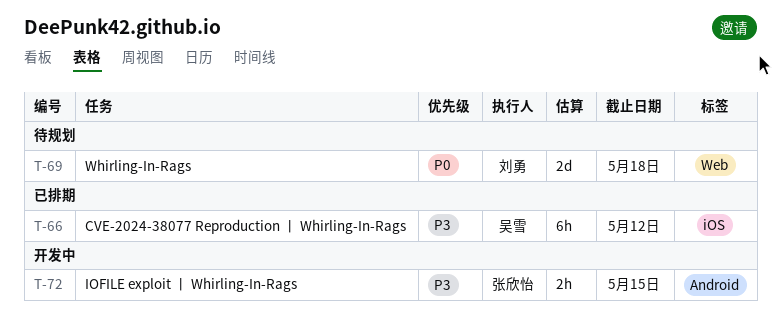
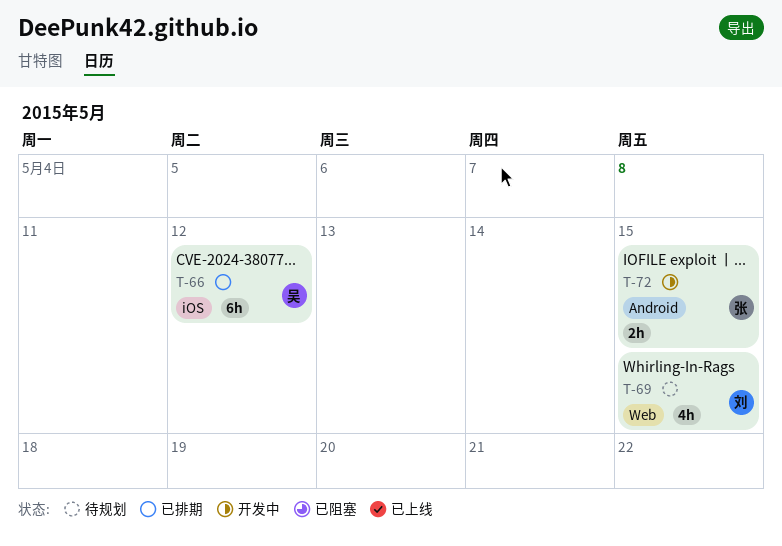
T-69, estimate: 2d -> 4h
T-69, due: May 18 -> May 15

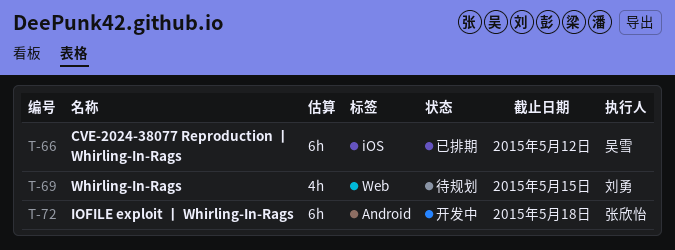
T-72, estimate: 2h -> 6h
T-72, due: May 15 -> May 18

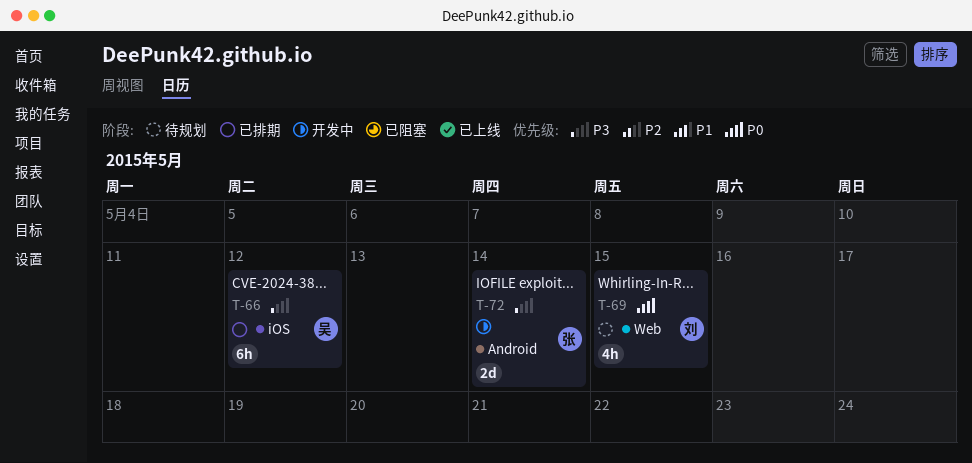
T-72, estimate: 6h -> 2d
T-72, due: May 18 -> May 14

